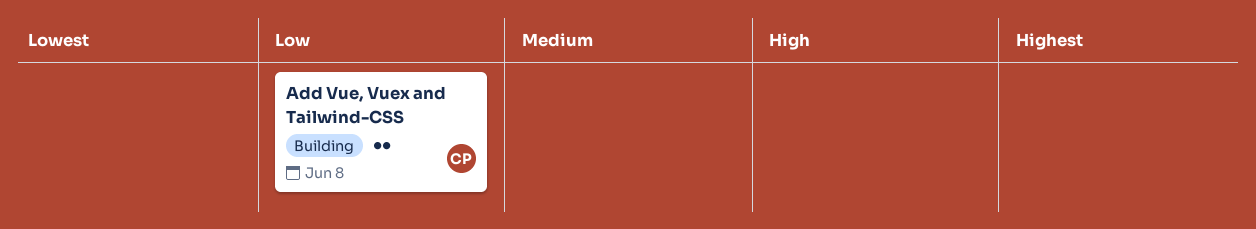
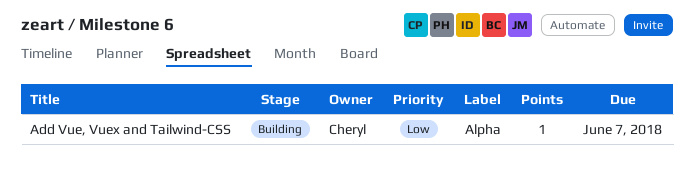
Add Vue, Vuex and Tailwind-CSS, estimate: 2 -> 1
Add Vue, Vuex and Tailwind-CSS, due: Jun 8 -> Jun 7

